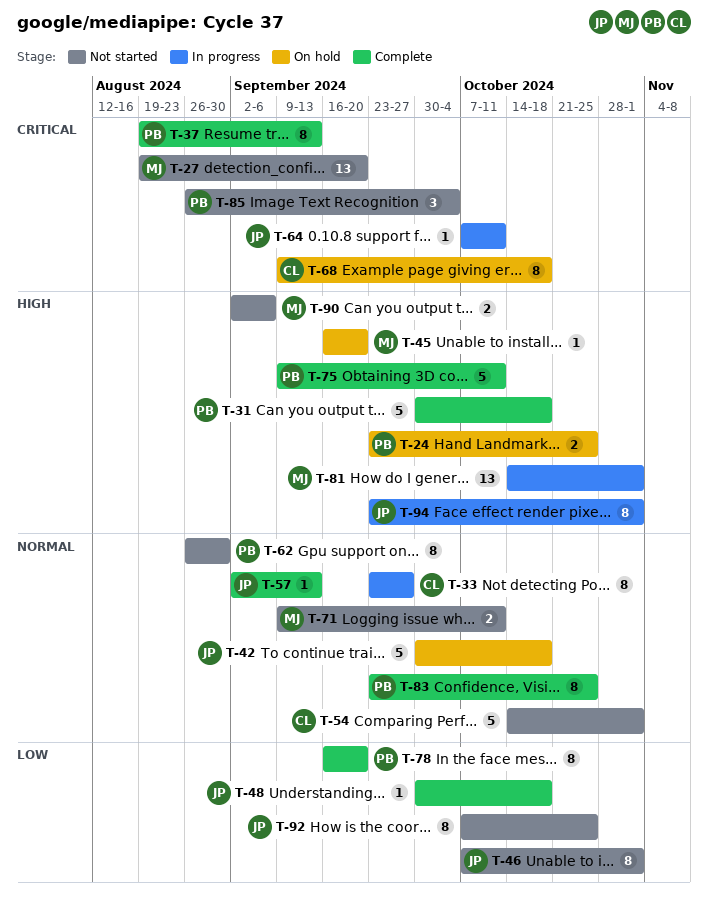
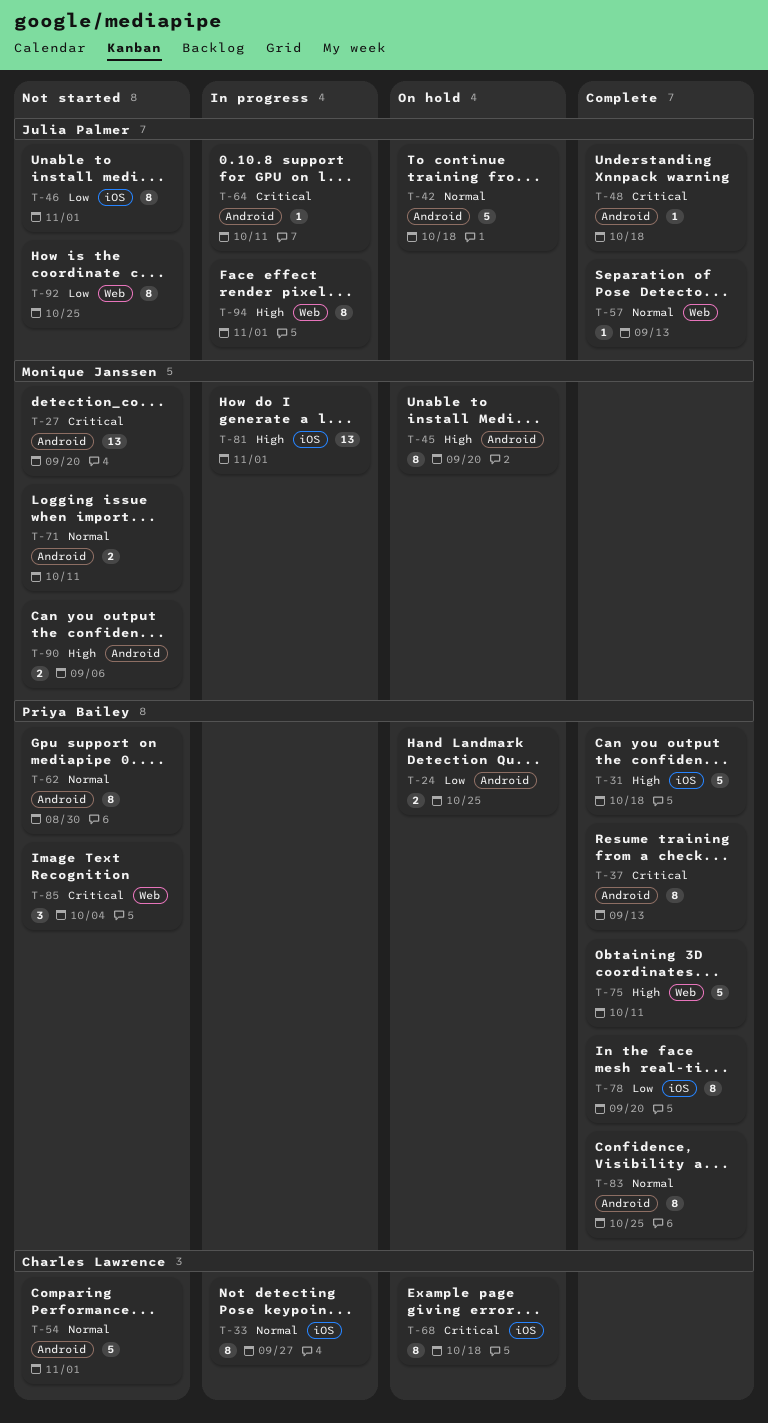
T-24, priority: High -> Low
T-45, estimate: 1 -> 8
T-48, priority: Low -> Critical

